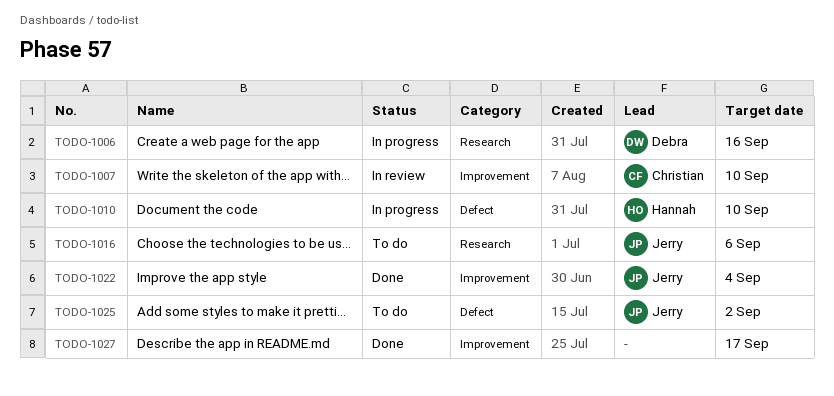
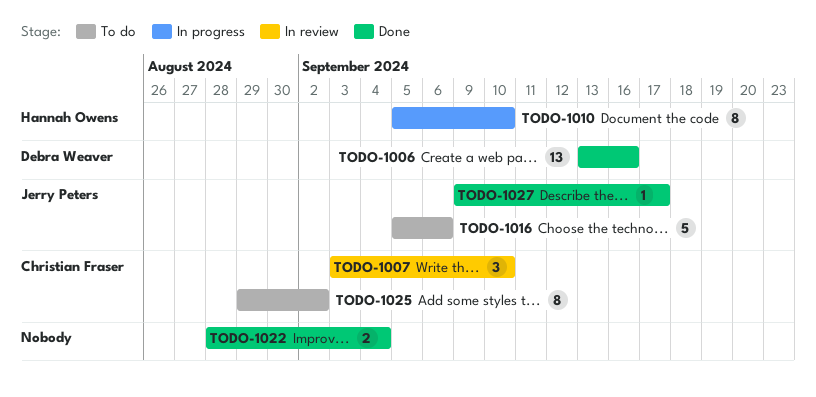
TODO-1006, status: In progress -> Done
TODO-1022, owner: Jerry Peters -> none
TODO-1025, owner: Jerry Peters -> Christian Fraser
TODO-1027, owner: none -> Jerry Peters

